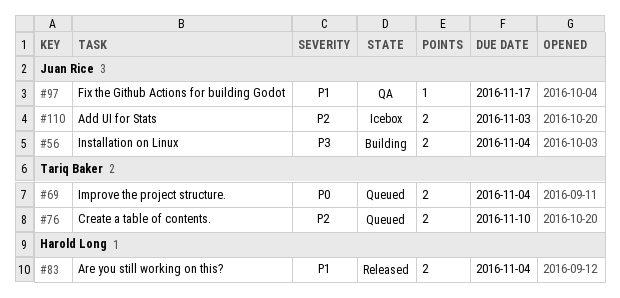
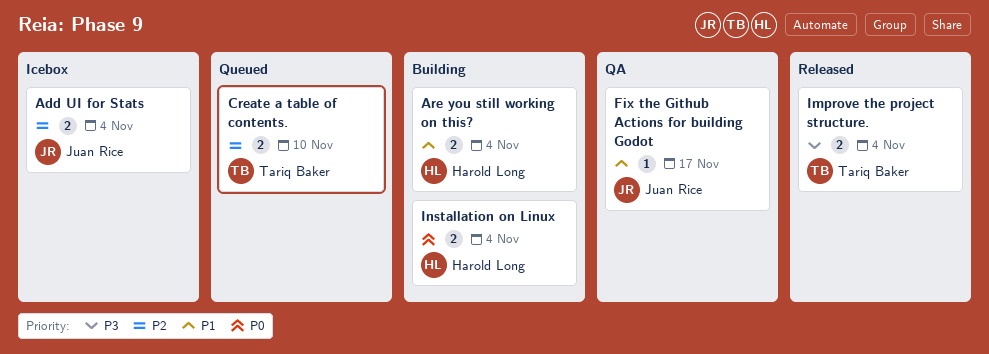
Add UI for Stats, due: Nov 3 -> Nov 4
Are you still working on this?, status: Released -> Building
Improve the project structure., status: Queued -> Released
Improve the project structure., priority: P0 -> P3
Installation on Linux, owner: Juan Rice -> Harold Long
Installation on Linux, priority: P3 -> P0

